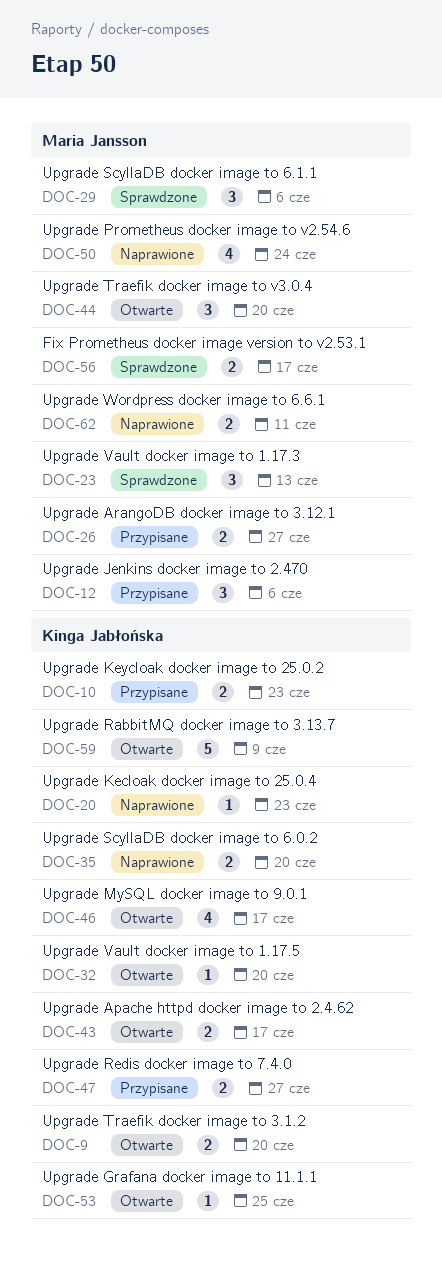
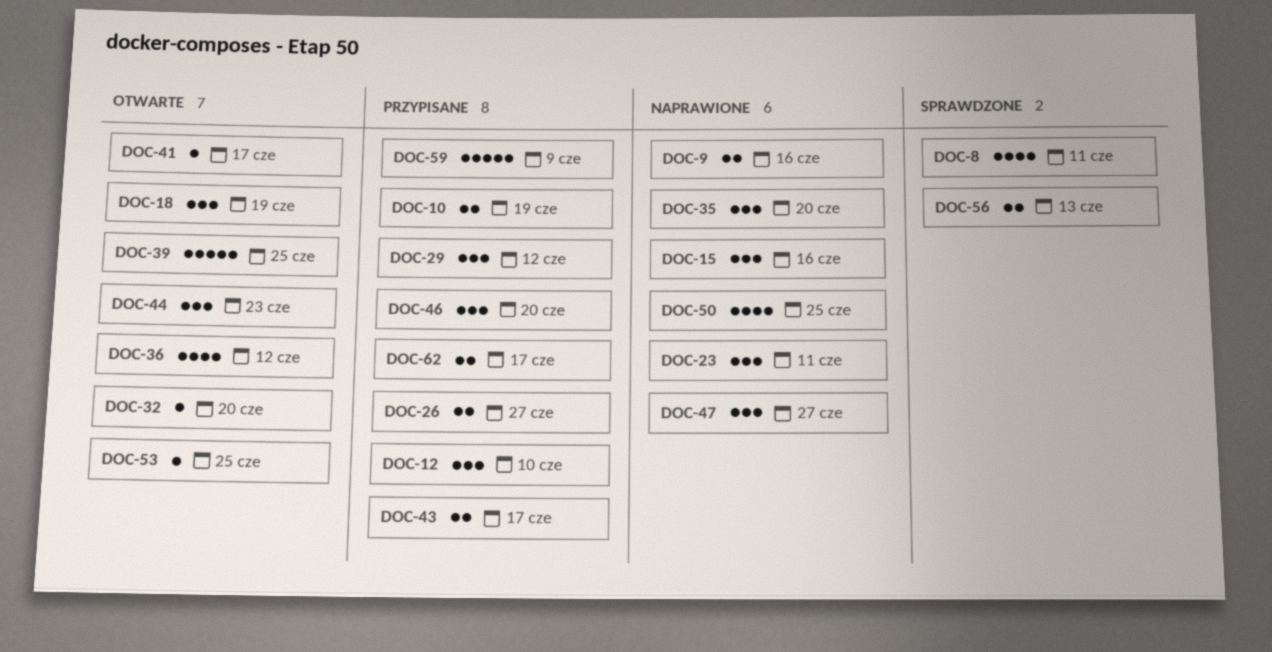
DOC-8: none -> present
DOC-9, status: Otwarte -> Naprawione
DOC-9, due: Jun 20 -> Jun 16
DOC-10, due: Jun 23 -> Jun 19
DOC-12, due: Jun 6 -> Jun 10
DOC-15: none -> present
DOC-18: none -> present
DOC-20: present -> none
DOC-23, status: Sprawdzone -> Naprawione
DOC-23, due: Jun 13 -> Jun 11
DOC-29, status: Sprawdzone -> Przypisane
DOC-29, due: Jun 6 -> Jun 12
DOC-35, estimate: 2 -> 3
DOC-36: none -> present
DOC-39: none -> present
DOC-41: none -> present
DOC-43, status: Otwarte -> Przypisane
DOC-44, due: Jun 20 -> Jun 23
DOC-46, status: Otwarte -> Przypisane
DOC-46, estimate: 4 -> 3
DOC-46, due: Jun 17 -> Jun 20
DOC-47, status: Przypisane -> Naprawione
DOC-47, estimate: 2 -> 3
DOC-50, due: Jun 24 -> Jun 25
DOC-56, due: Jun 17 -> Jun 13
DOC-59, status: Otwarte -> Przypisane
DOC-62, status: Naprawione -> Przypisane
DOC-62, due: Jun 11 -> Jun 17

